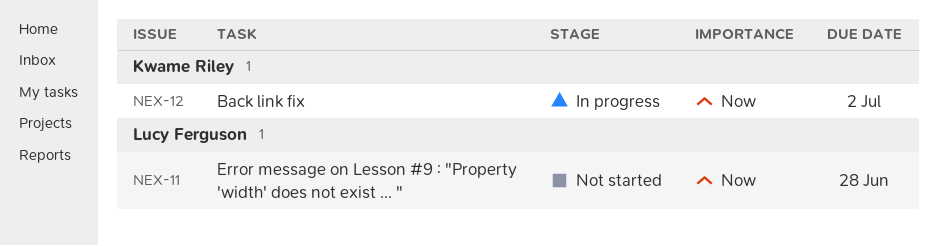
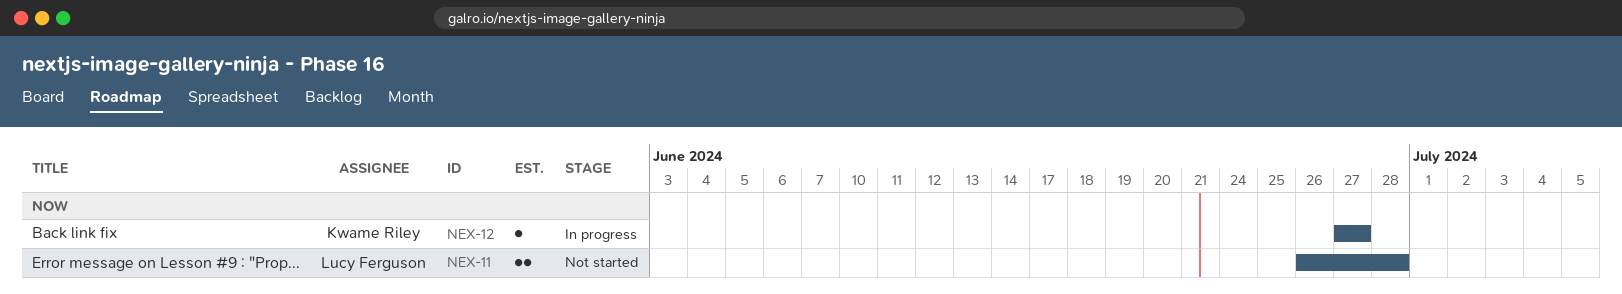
NEX-12, due: Jul 2 -> Jun 27

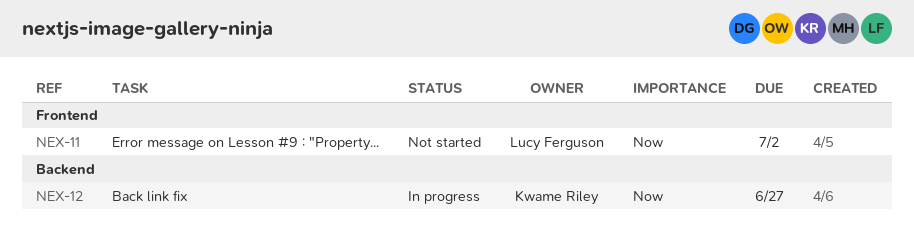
NEX-11, due: Jun 28 -> Jul 2

